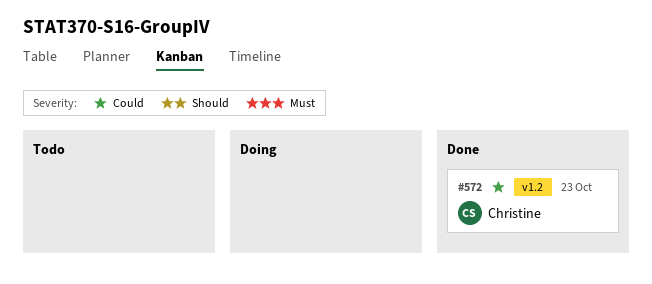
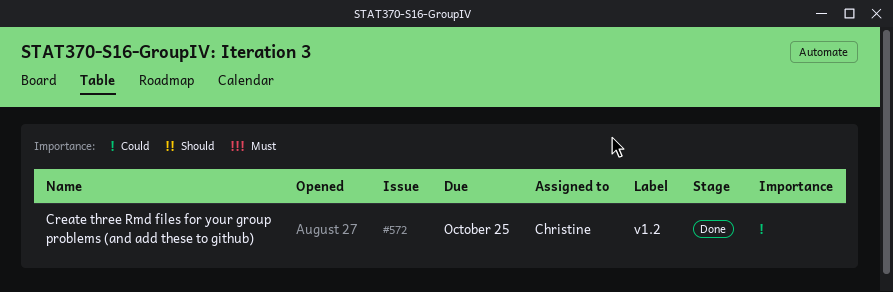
#572, due: Oct 23 -> Oct 25

